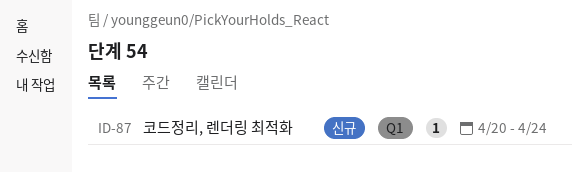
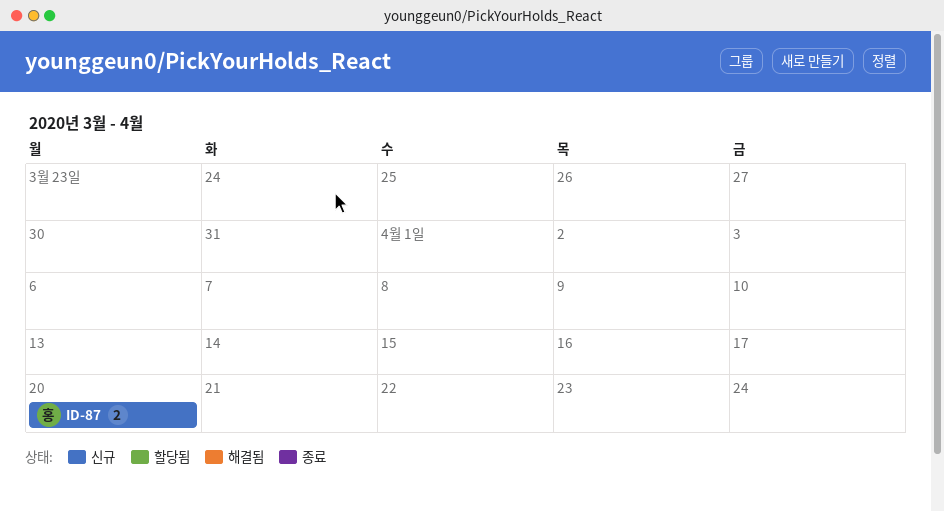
ID-87, estimate: 1 -> 2
ID-87, due: Apr 24 -> Apr 20

